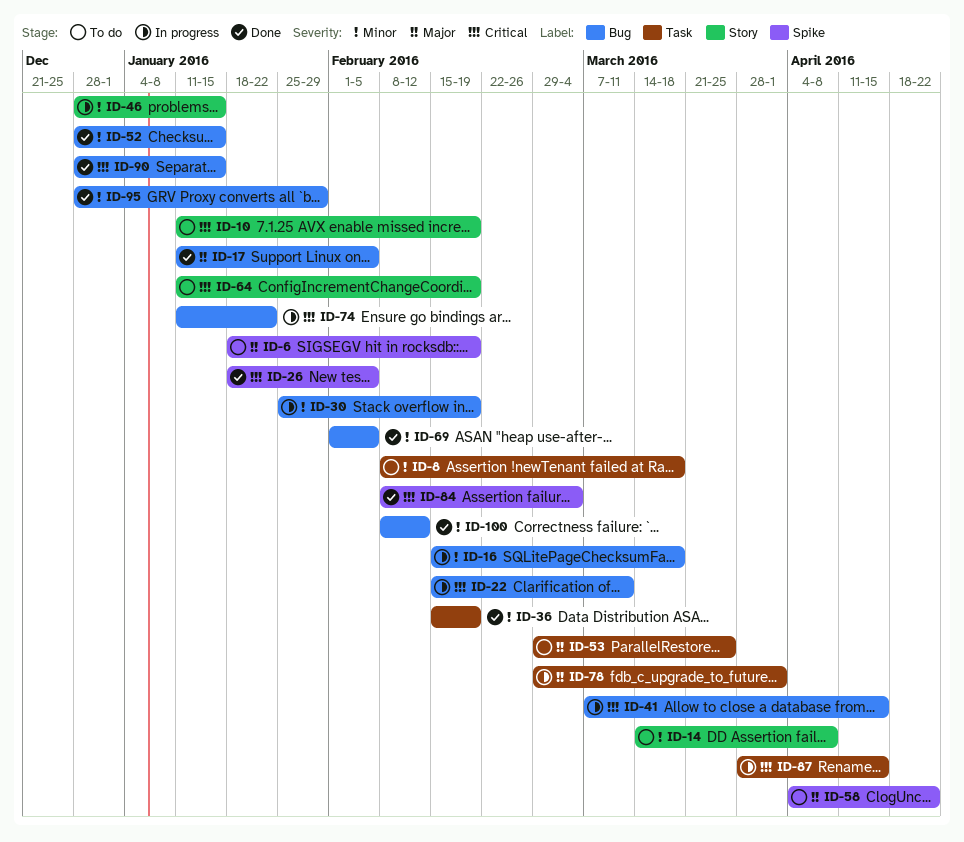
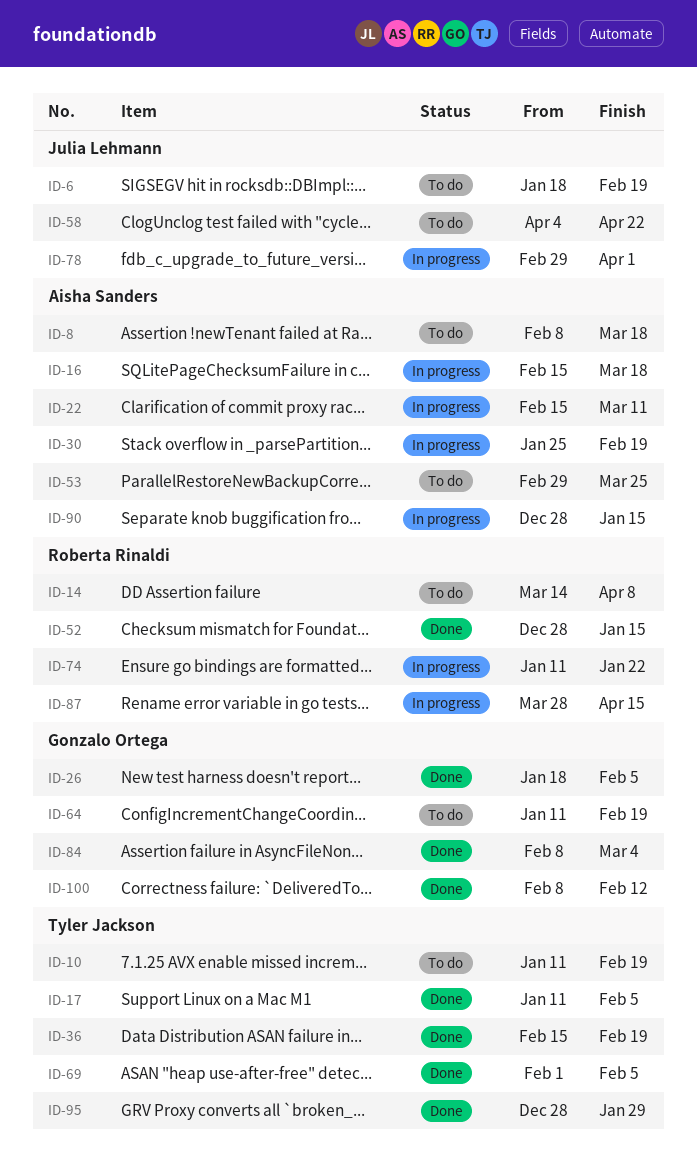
ID-41: present -> none
ID-46: present -> none
ID-90, status: Done -> In progress

